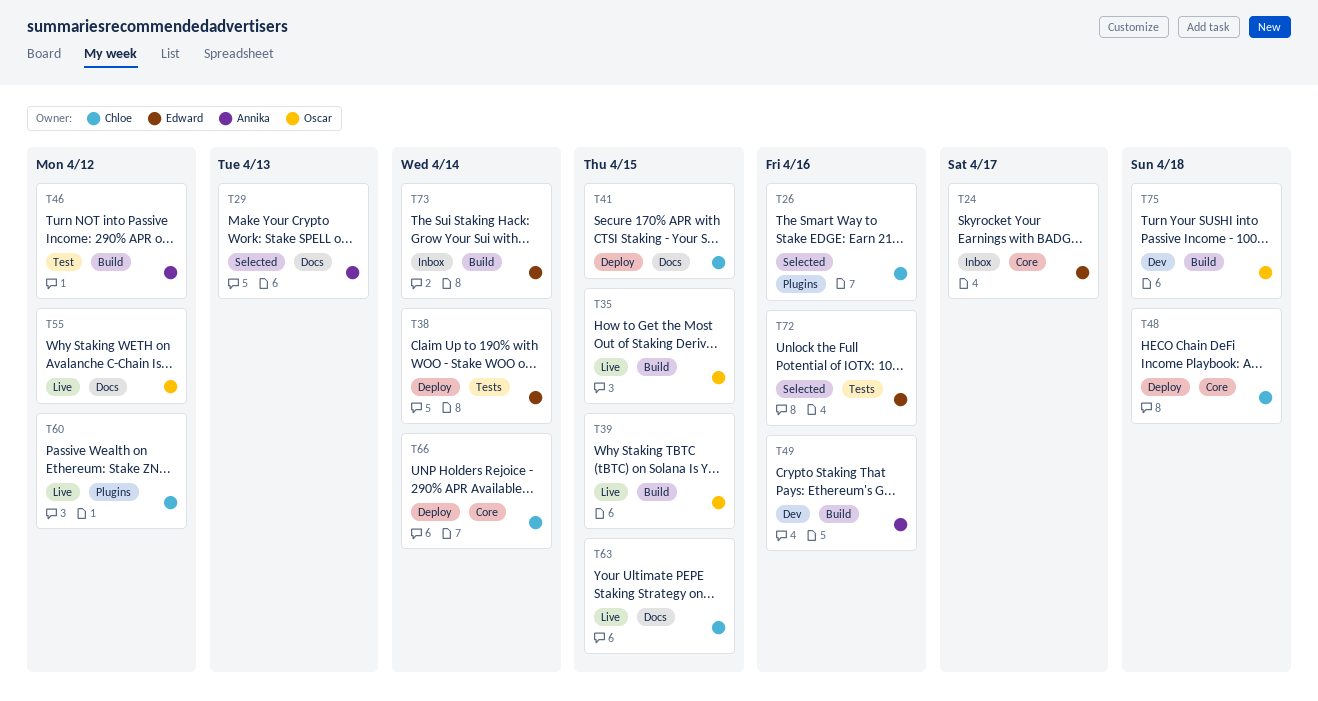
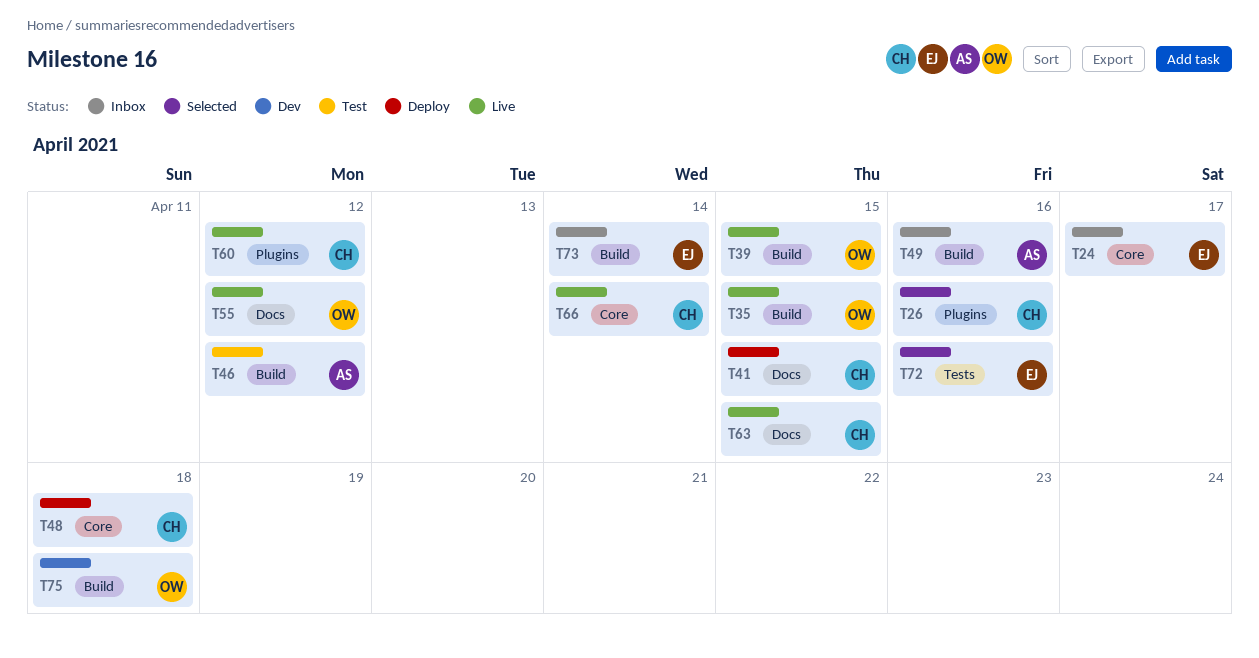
T29: present -> none
T38: present -> none
T49, status: Dev -> Inbox
T66, status: Deploy -> Live

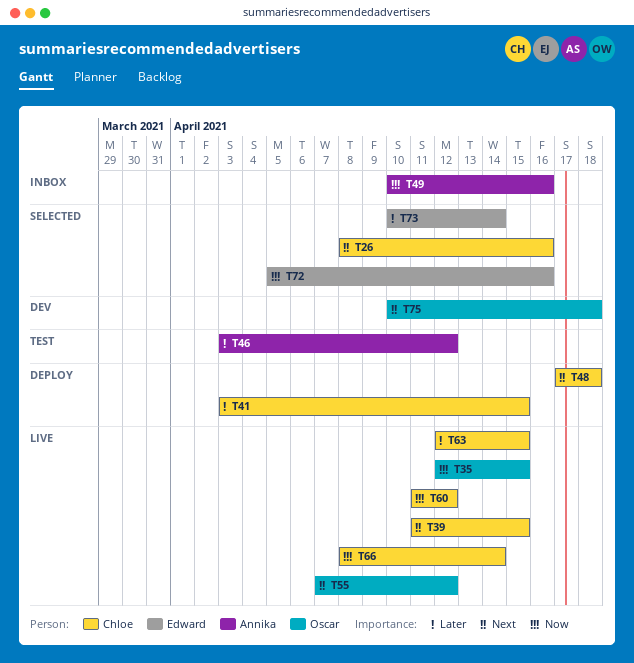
T24: present -> none
T39, owner: Oscar -> Chloe
T73, status: Inbox -> Selected

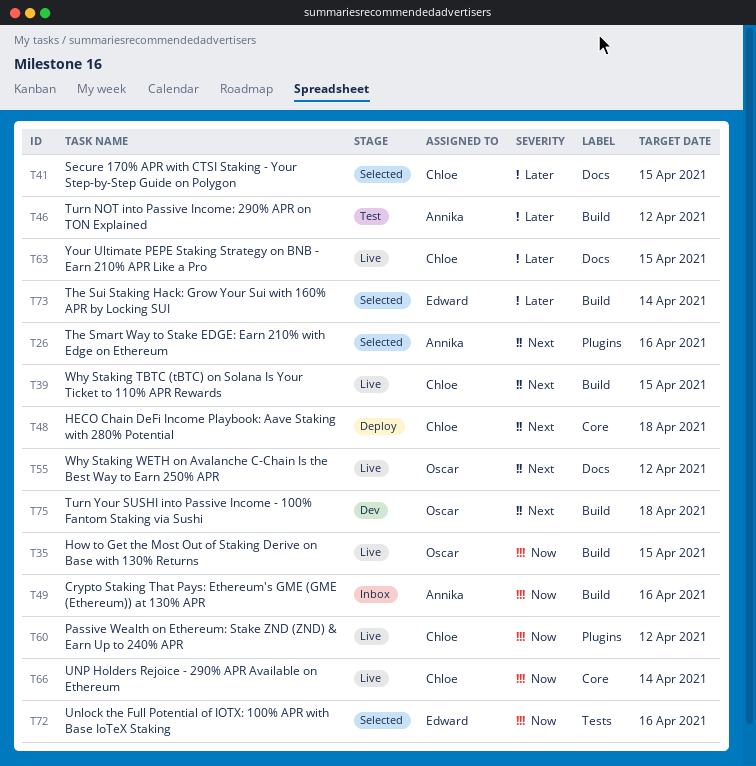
T26, owner: Chloe -> Annika
T41, status: Deploy -> Selected

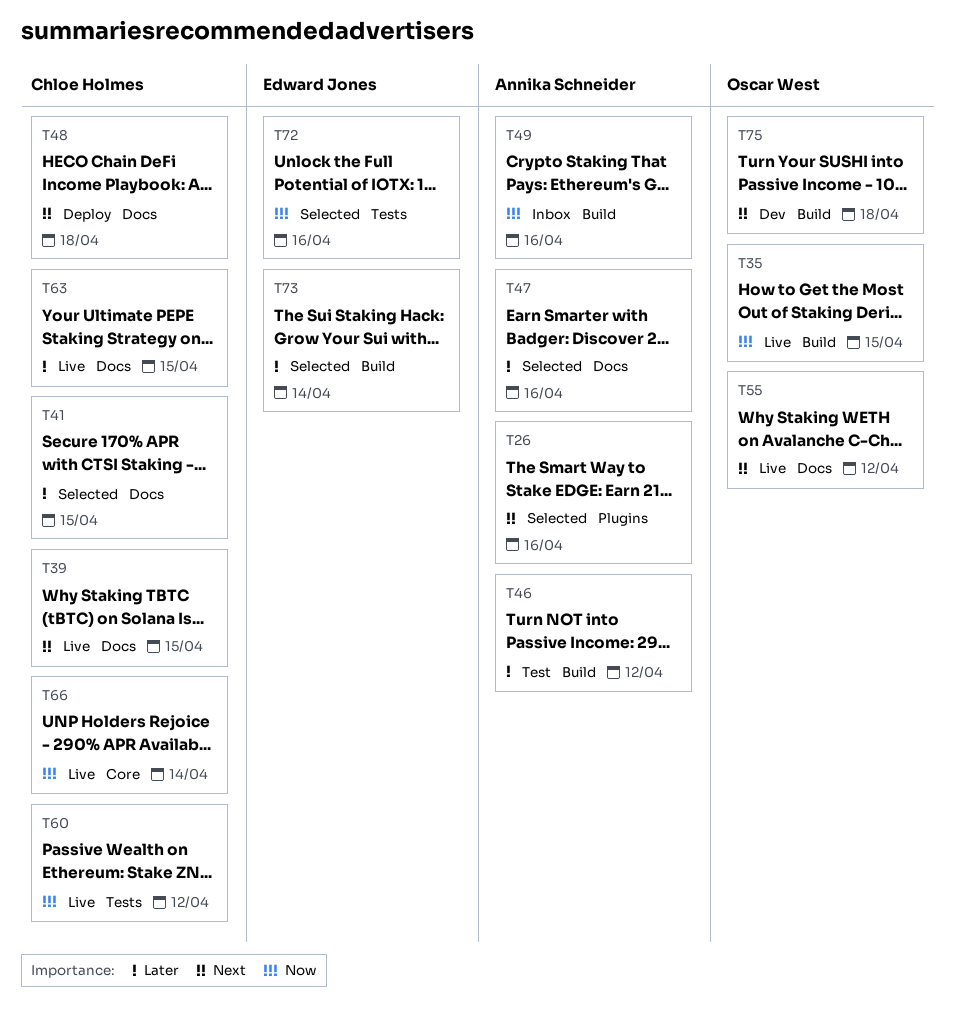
T39, label: Build -> Docs
T47: none -> present
T48, label: Core -> Docs
T60, label: Plugins -> Tests

